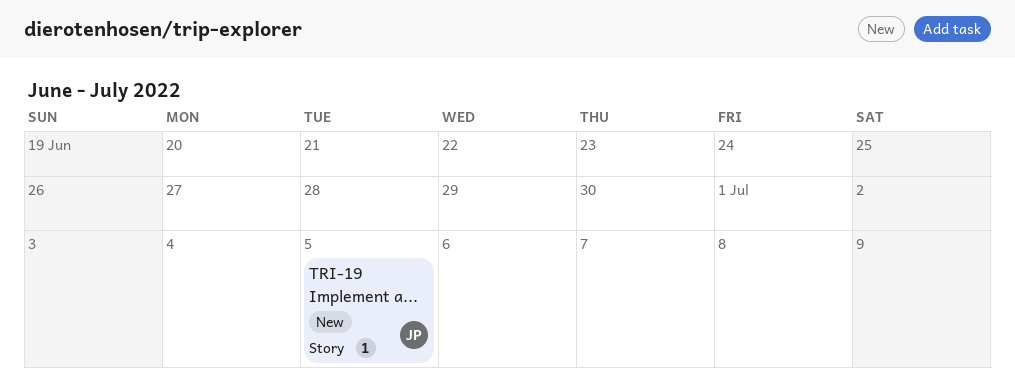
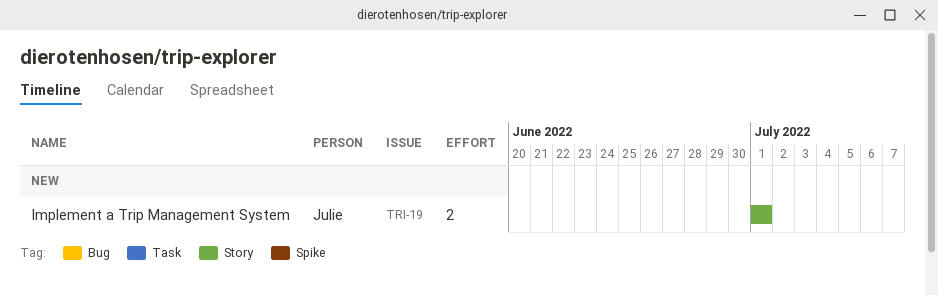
TRI-19, estimate: 1 -> 2
TRI-19, due: Jul 5 -> Jul 1

